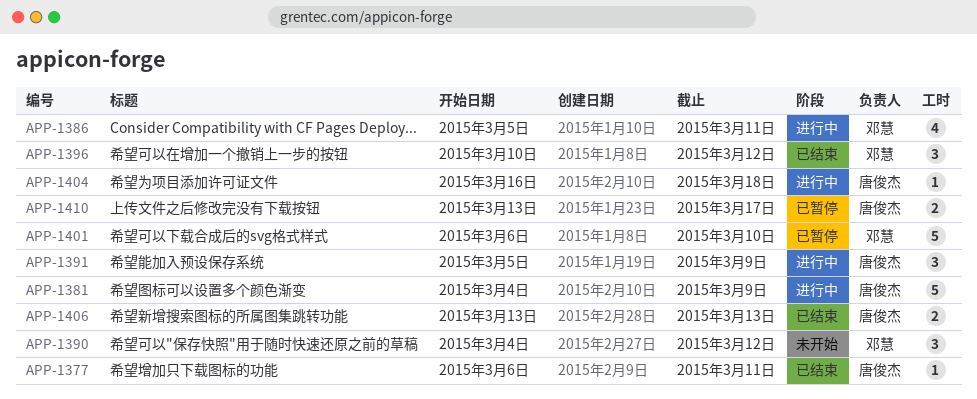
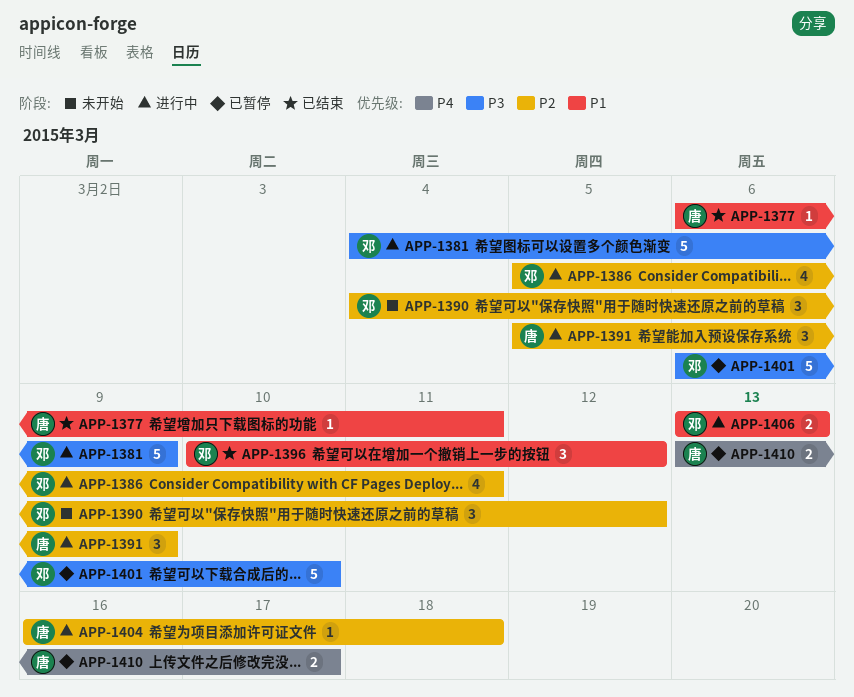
APP-1381, owner: 唐俊杰 -> 邓慧
APP-1406, status: 已结束 -> 进行中
APP-1406, owner: 唐俊杰 -> 邓慧

